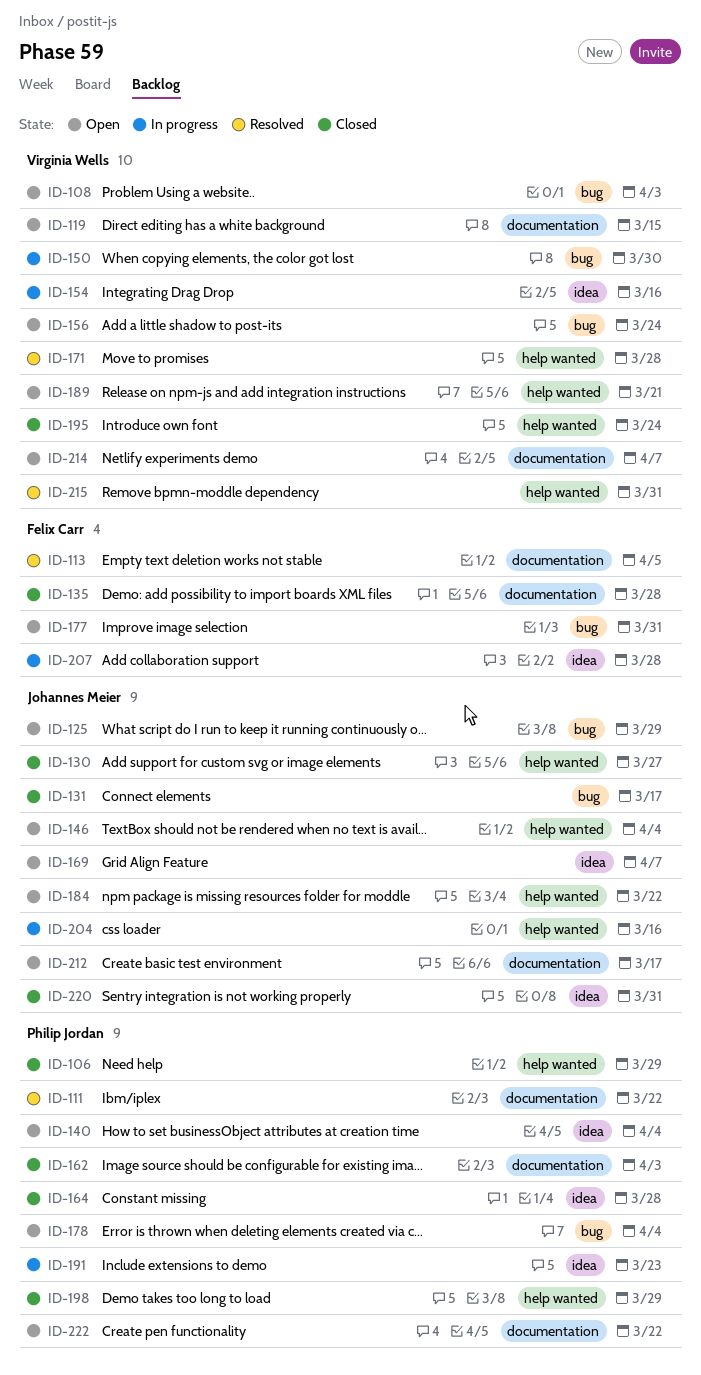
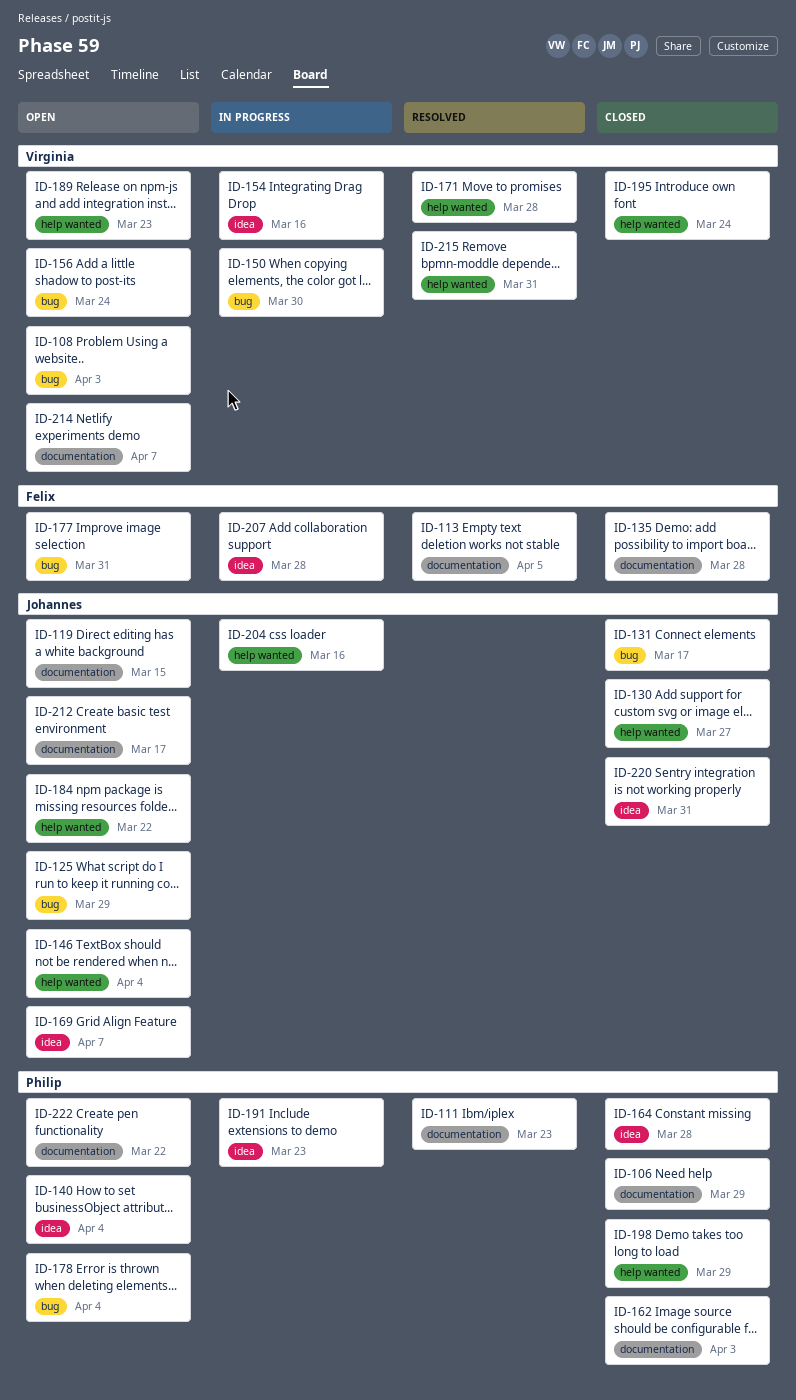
ID-106, label: help wanted -> documentation
ID-111, due: Mar 22 -> Mar 23
ID-119, owner: Virginia Wells -> Johannes Meier
ID-189, due: Mar 21 -> Mar 23

